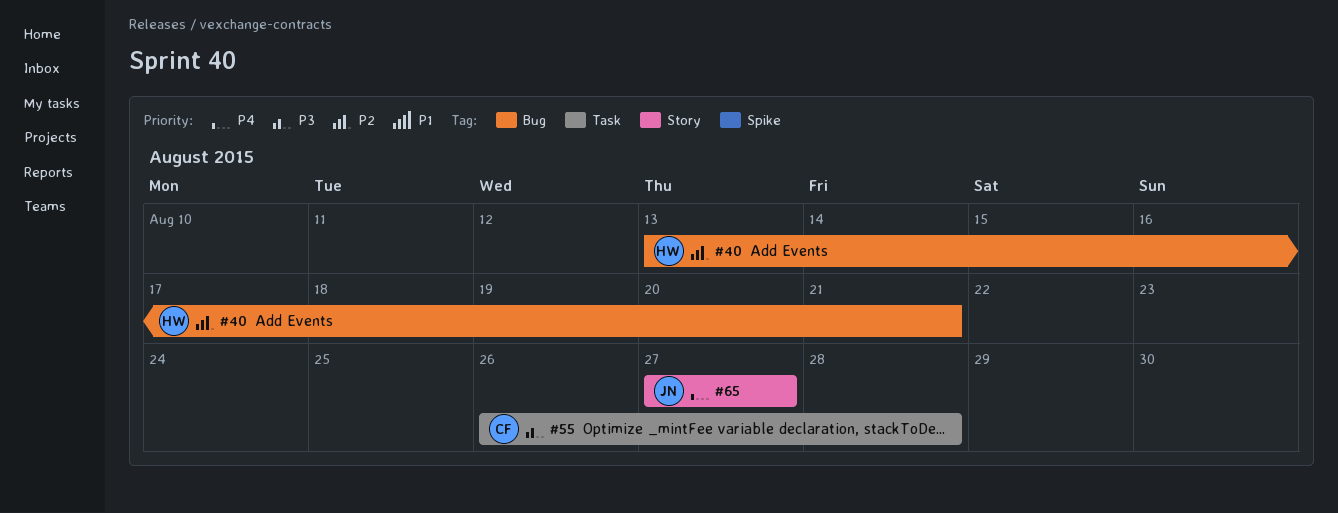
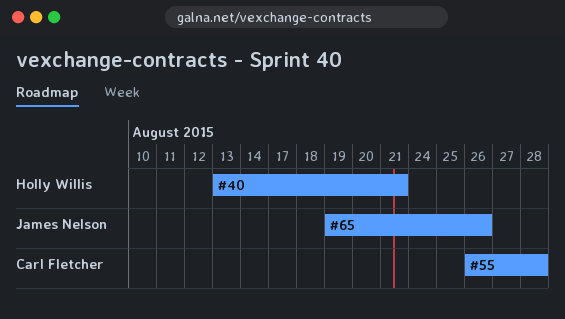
#65, start: Aug 27 -> Aug 19
#65, due: Aug 27 -> Aug 26

